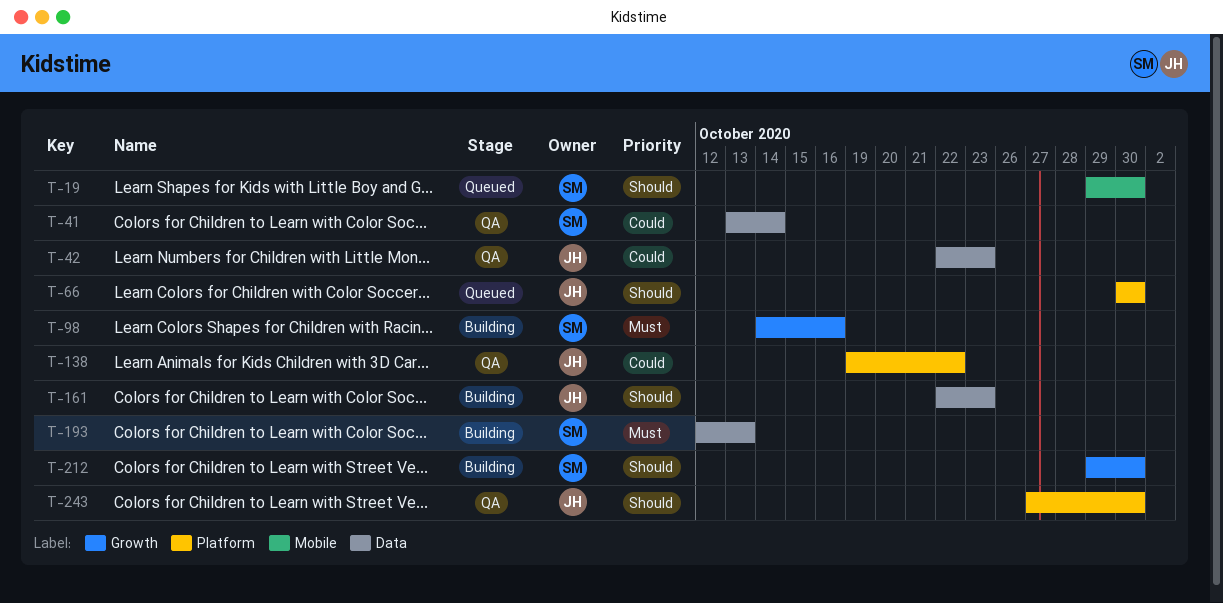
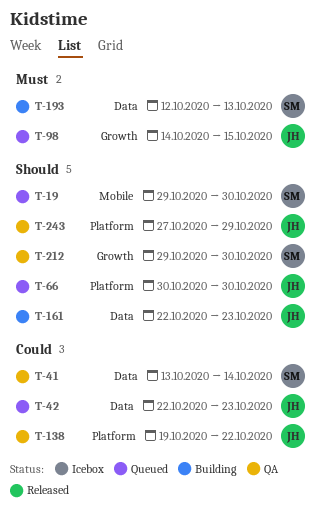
T-42, status: QA -> Queued
T-98, status: Building -> Queued
T-98, owner: SM -> JH
T-98, due: Oct 16 -> Oct 15
T-212, status: Building -> QA
T-243, due: Oct 30 -> Oct 29

